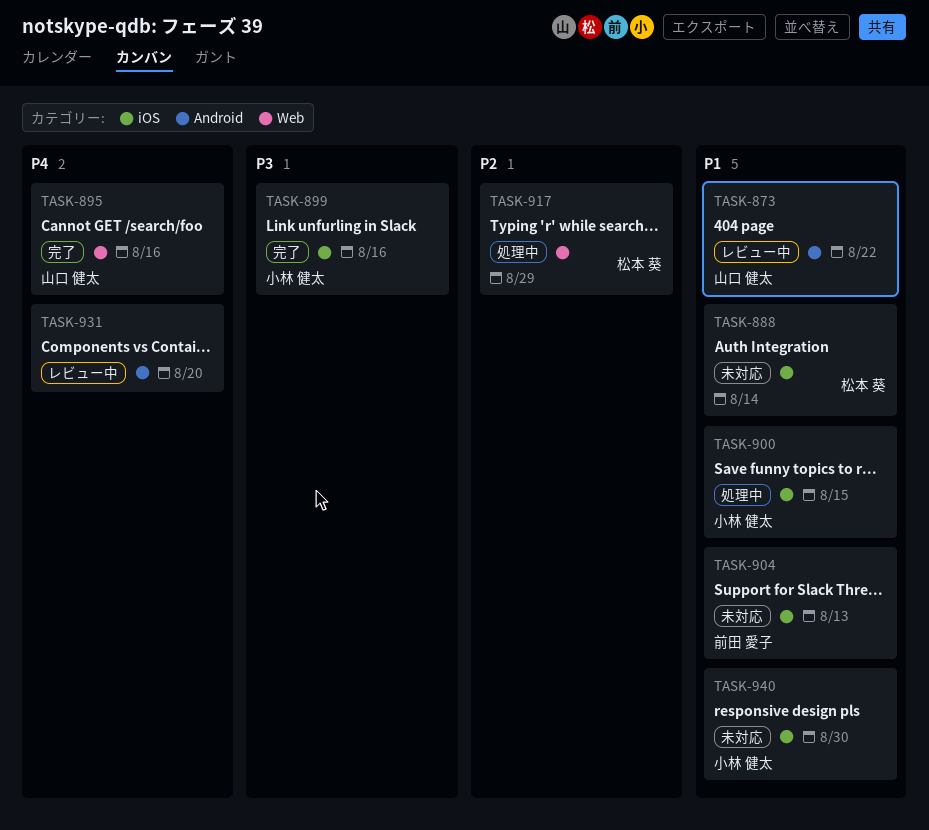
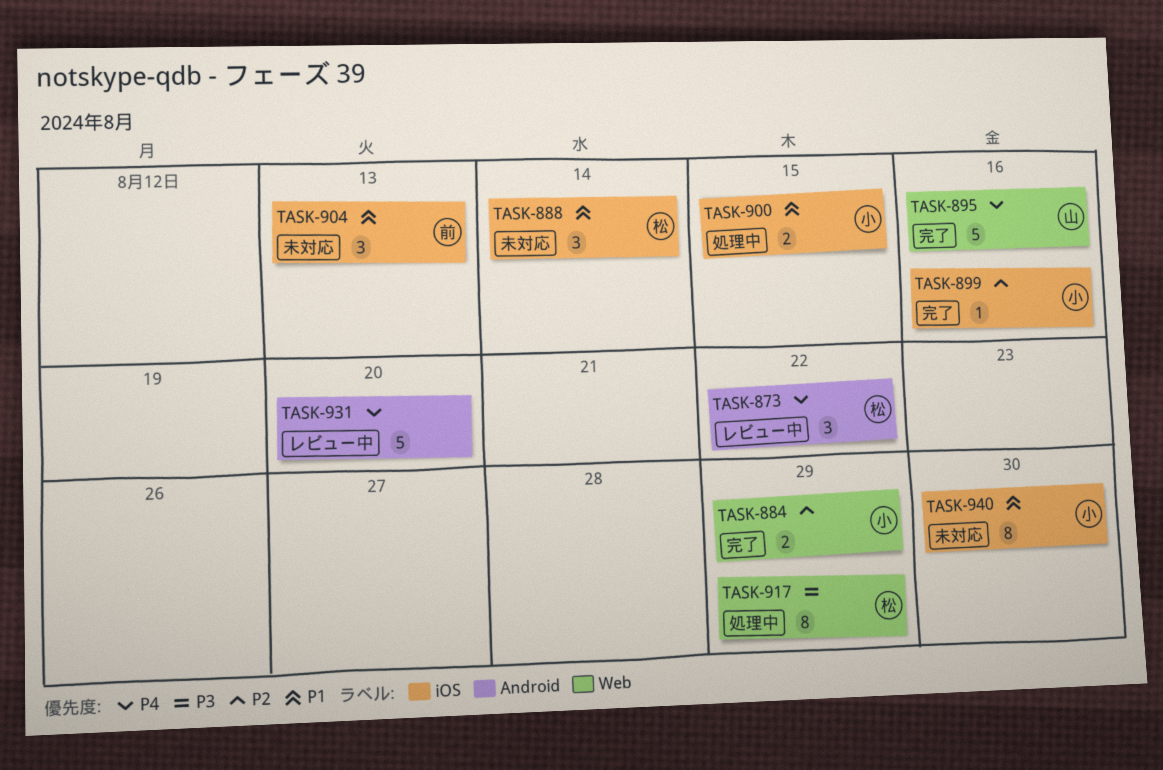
TASK-873, owner: 山口 健太 -> 松本 葵
TASK-873, priority: P1 -> P4
TASK-884: none -> present
TASK-899, priority: P3 -> P2
TASK-917, priority: P2 -> P3

